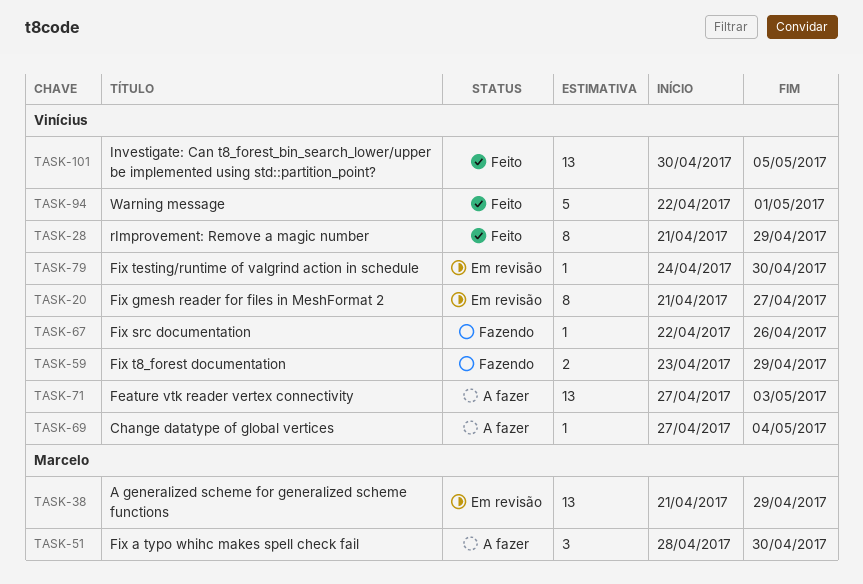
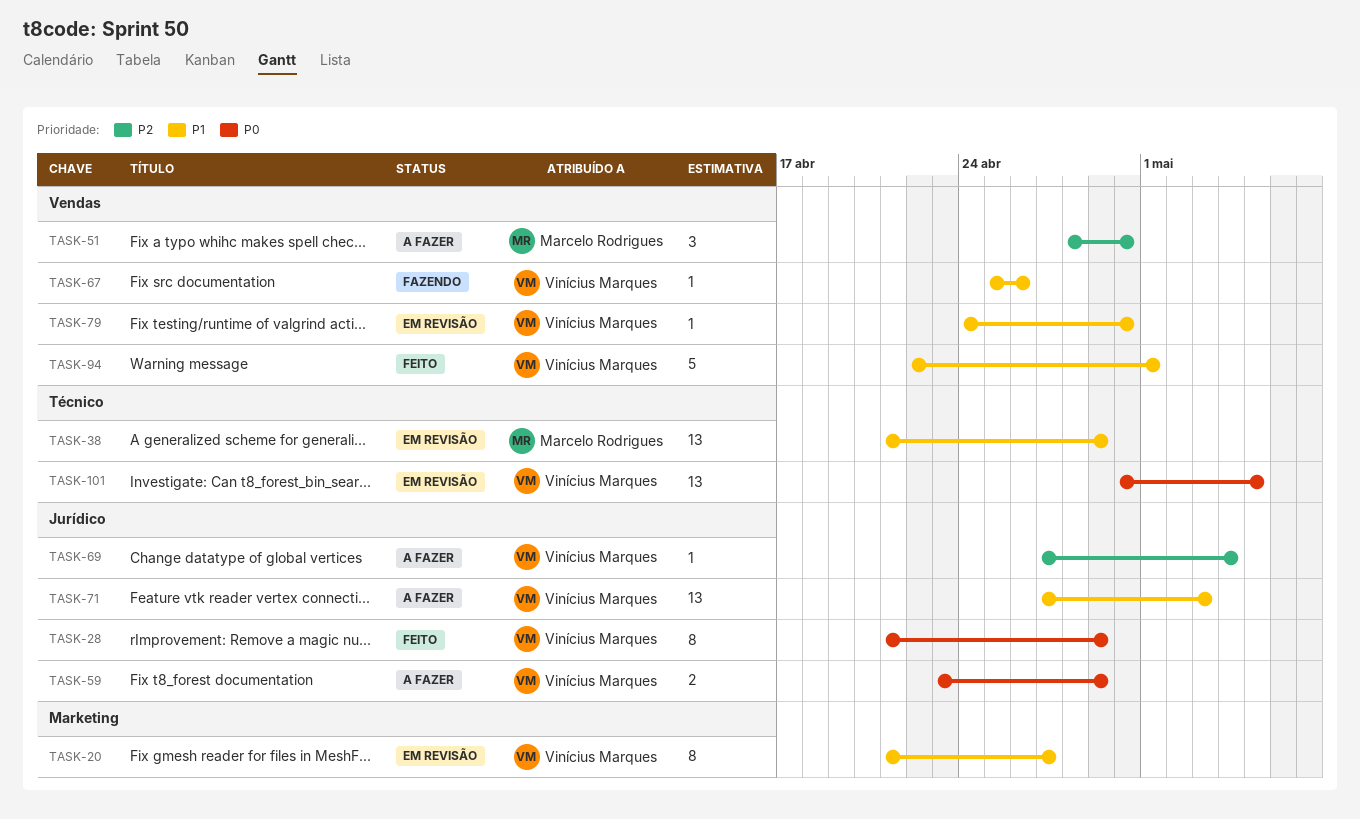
TASK-59, status: Fazendo -> A fazer
TASK-67, start: Apr 22 -> Apr 25
TASK-101, status: Feito -> Em revisão

